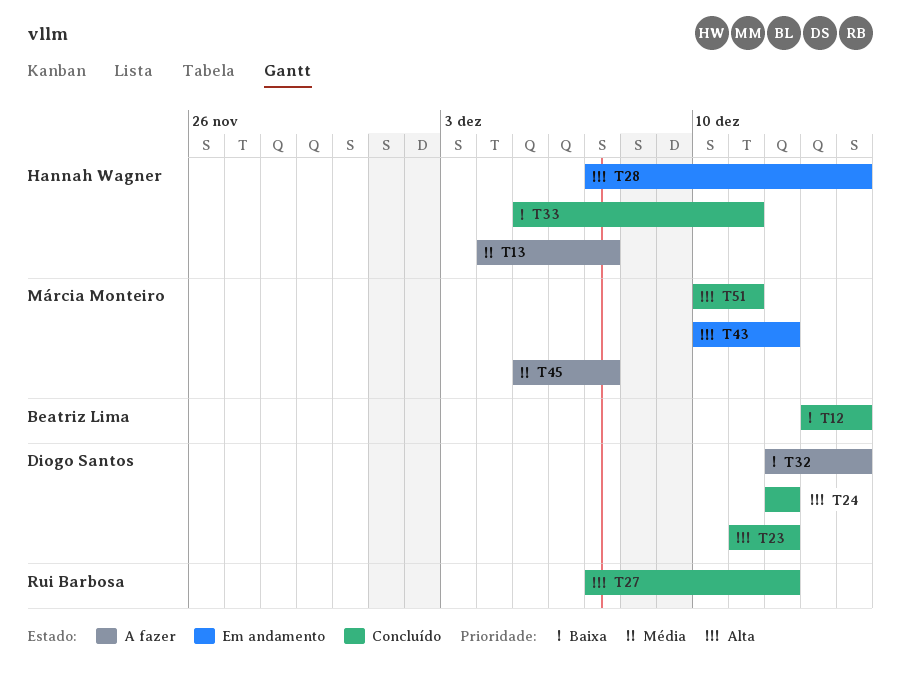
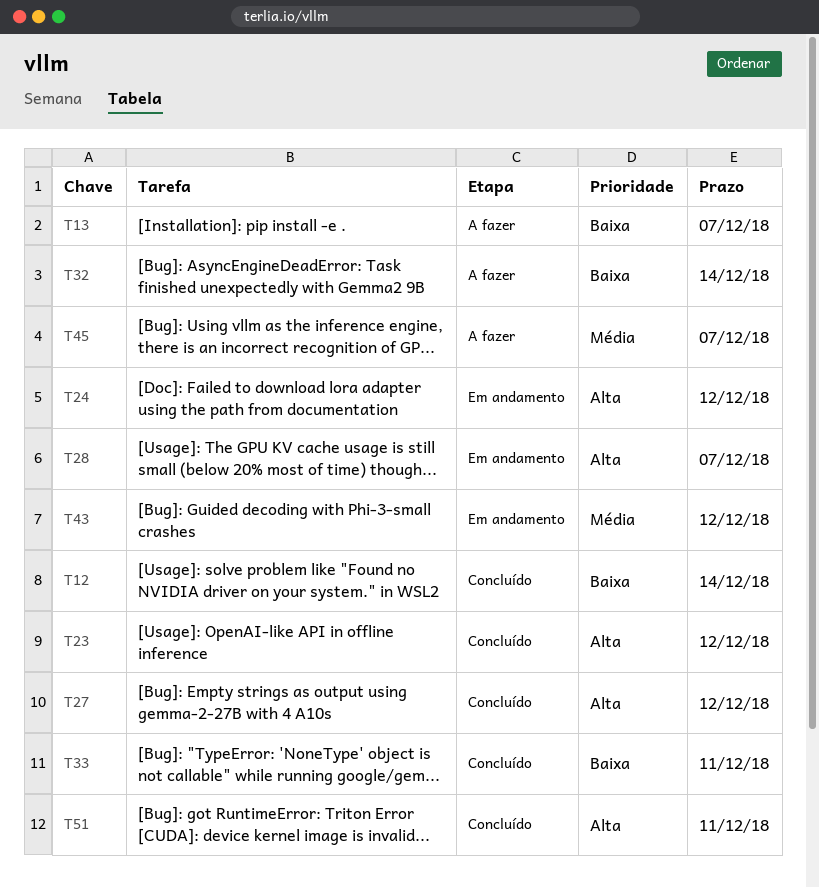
T13, priority: Média -> Baixa
T24, status: Concluído -> Em andamento
T28, due: Dec 14 -> Dec 7
T43, priority: Alta -> Média

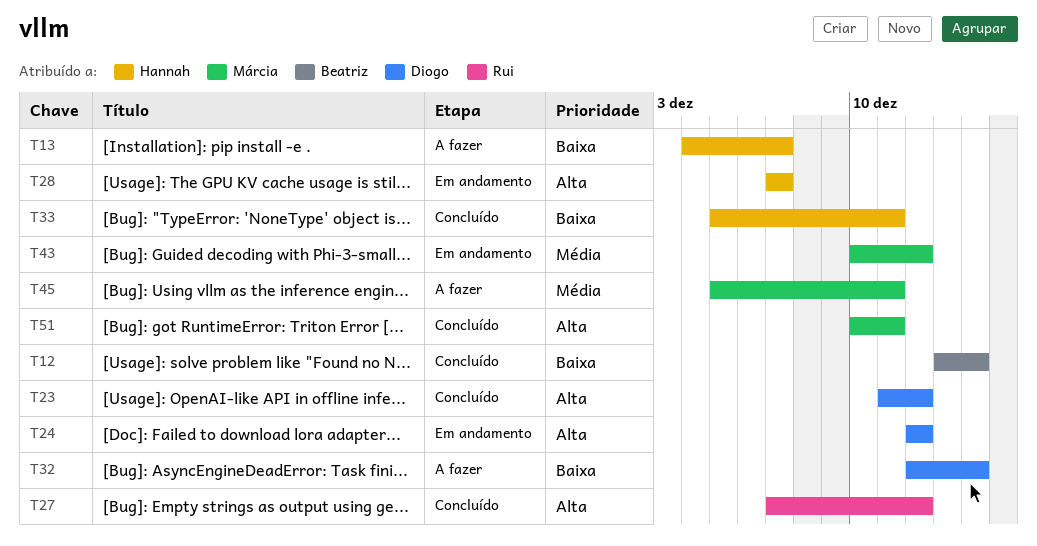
T45, due: Dec 7 -> Dec 11

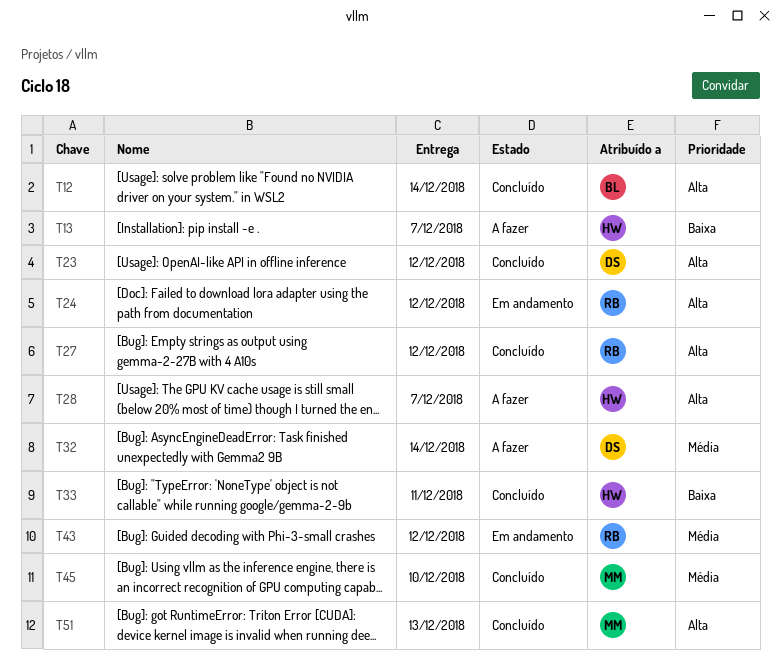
T12, priority: Baixa -> Alta
T24, owner: Diogo -> Rui
T28, status: Em andamento -> A fazer
T32, priority: Baixa -> Média
T43, owner: Márcia -> Rui
T45, status: A fazer -> Concluído
T45, due: Dec 11 -> Dec 10
T51, due: Dec 11 -> Dec 13

